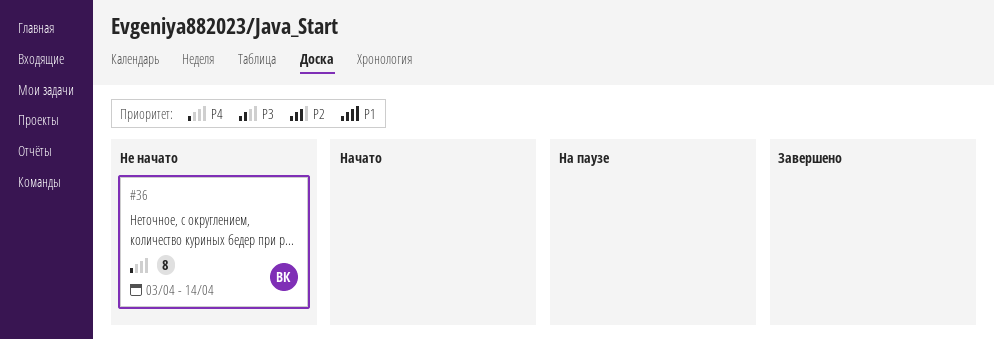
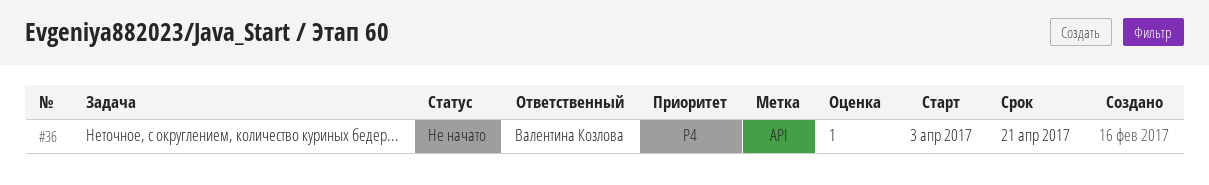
#36, estimate: 8 -> 1
#36, due: Apr 14 -> Apr 21

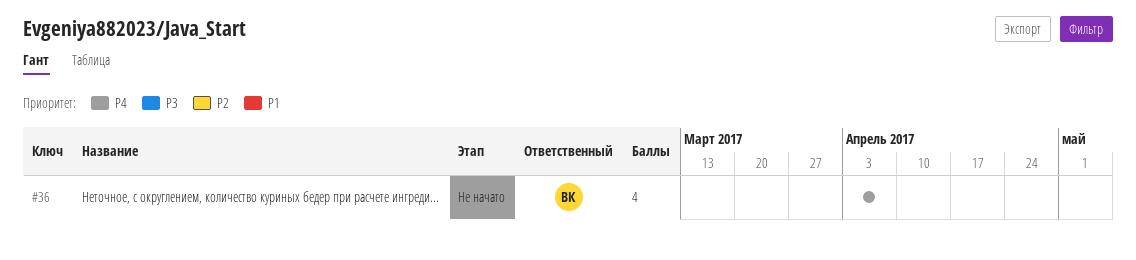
#36, estimate: 1 -> 4
#36, due: Apr 21 -> Apr 7

